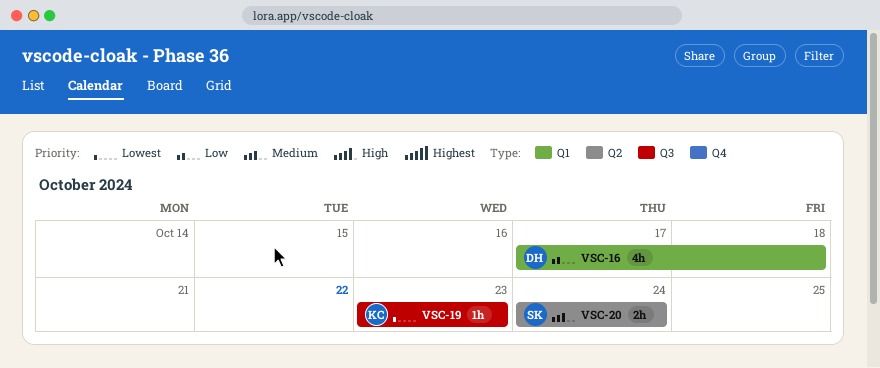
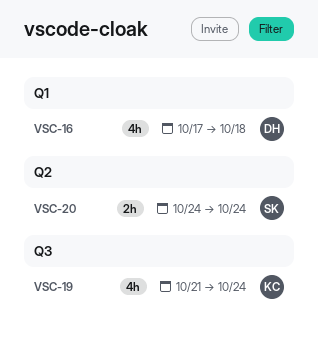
VSC-19, estimate: 1h -> 4h
VSC-19, start: Oct 23 -> Oct 21
VSC-19, due: Oct 23 -> Oct 24

